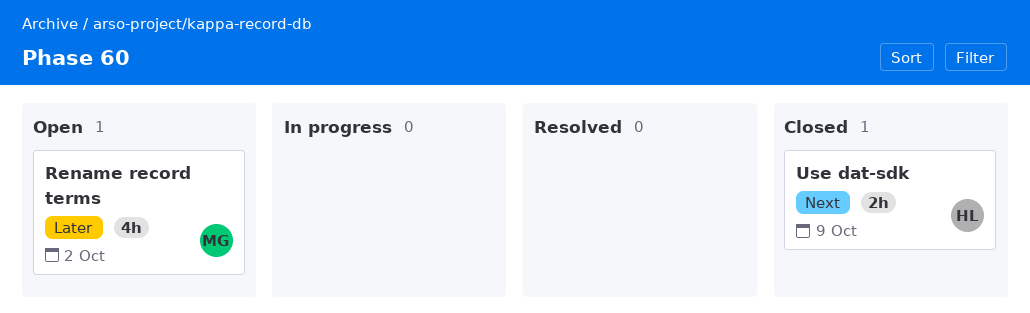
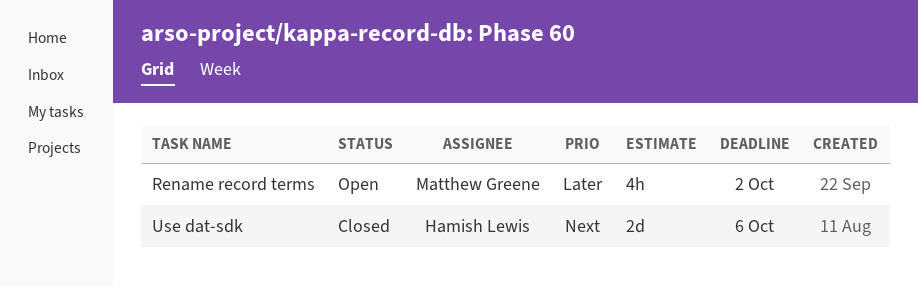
Use dat-sdk, estimate: 2h -> 2d
Use dat-sdk, due: Oct 9 -> Oct 6

